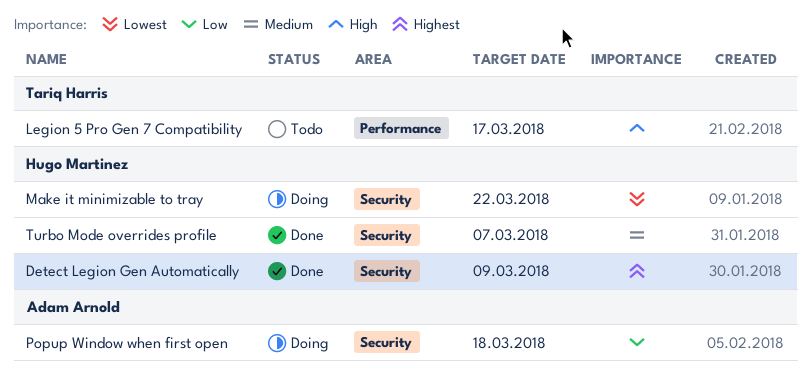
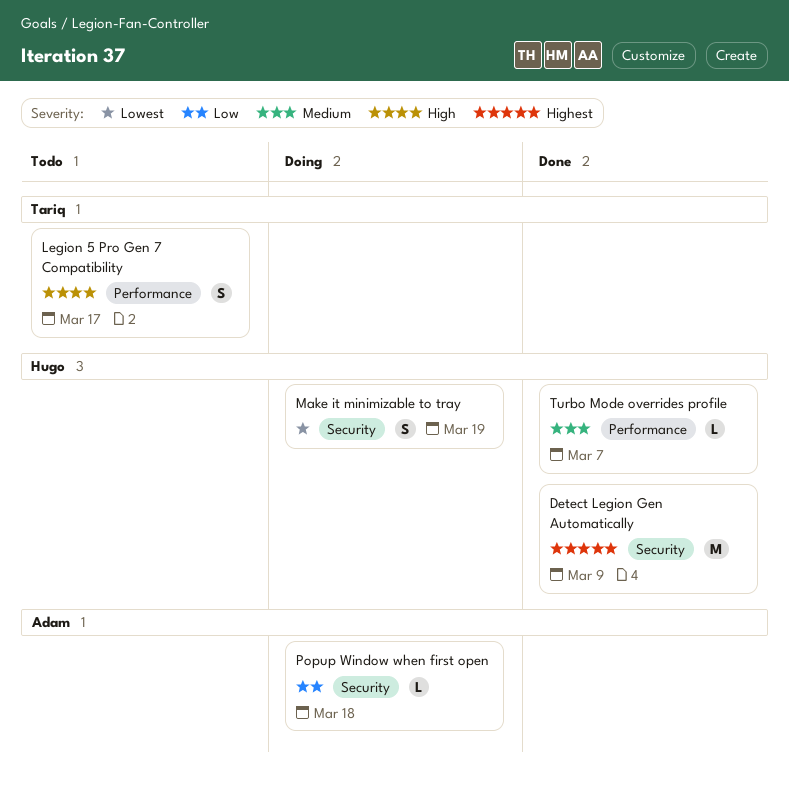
Make it minimizable to tray, due: Mar 22 -> Mar 19
Turbo Mode overrides profile, label: Security -> Performance

